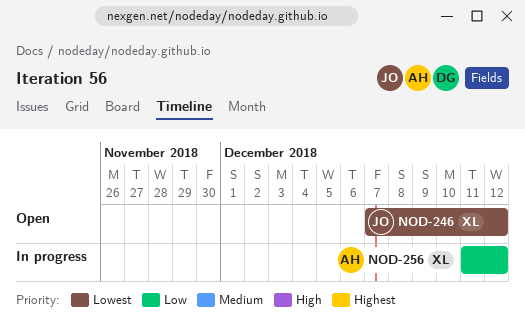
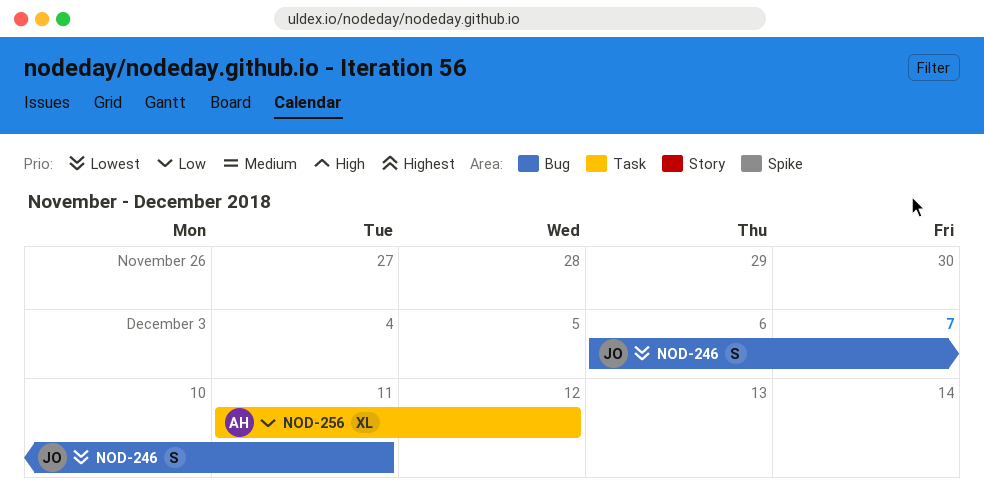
NOD-246, estimate: XL -> S
NOD-246, start: Dec 7 -> Dec 6
NOD-246, due: Dec 12 -> Dec 11

